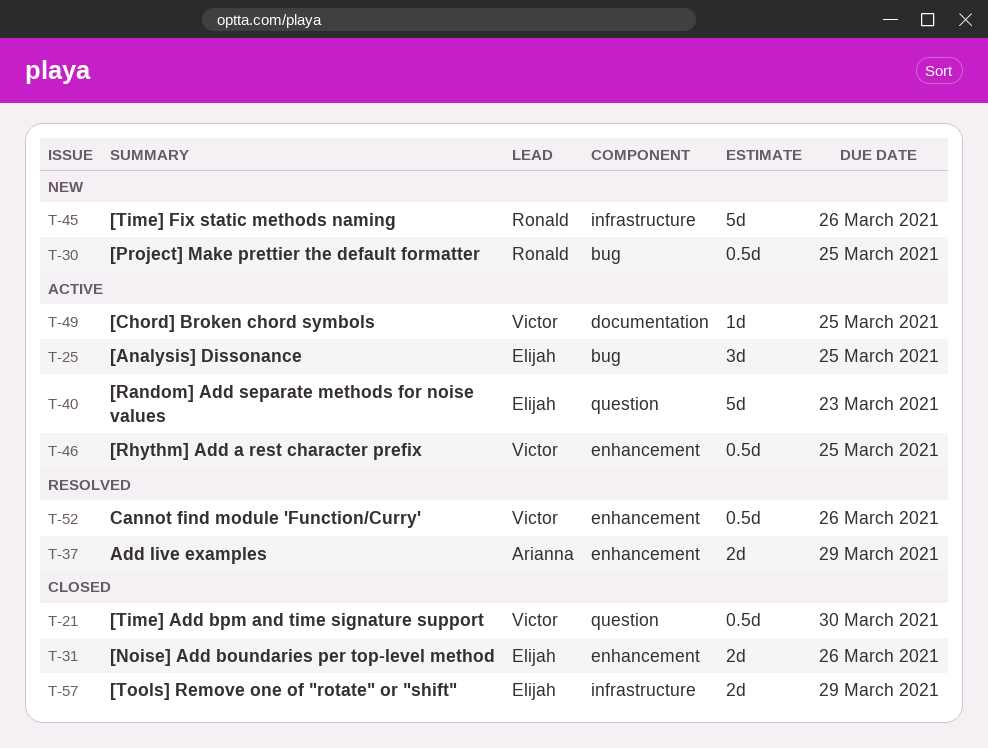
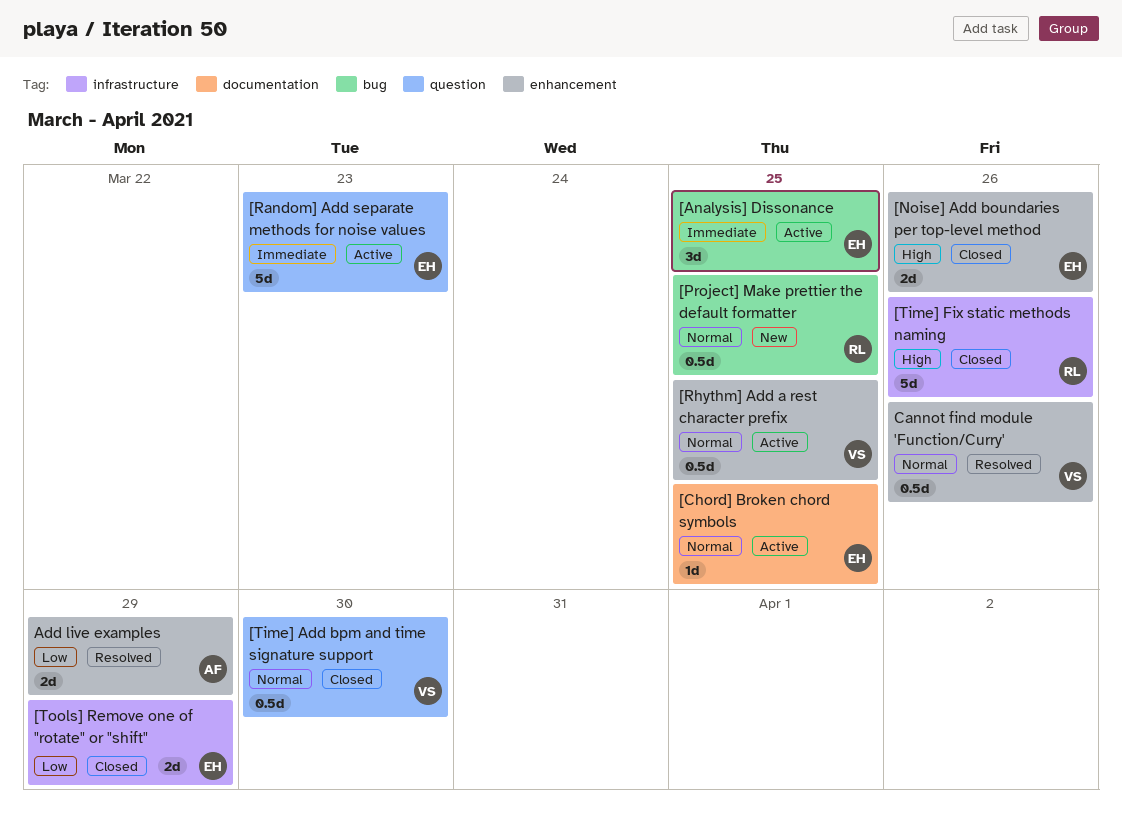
[Chord] Broken chord symbols, owner: Victor -> Elijah
[Time] Fix static methods naming, status: New -> Closed

